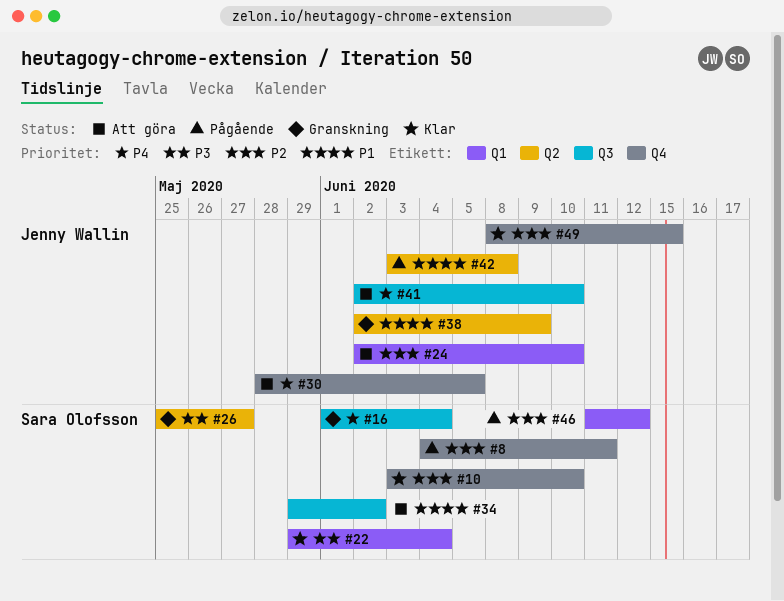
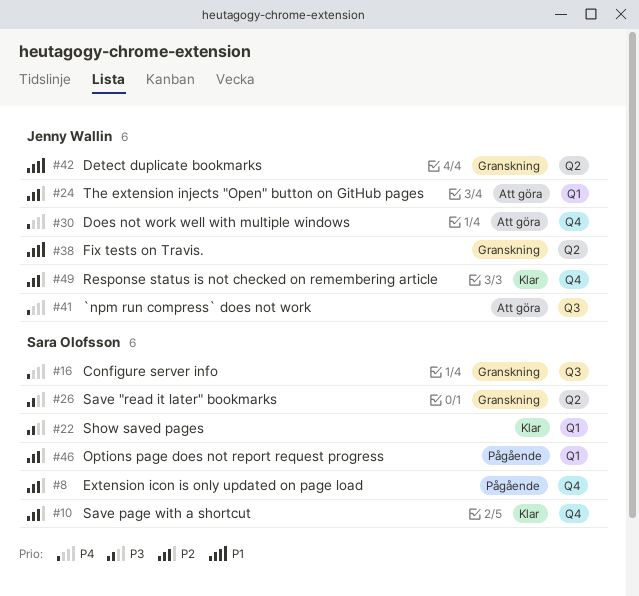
#34: present -> none
#42, status: Pågående -> Granskning

